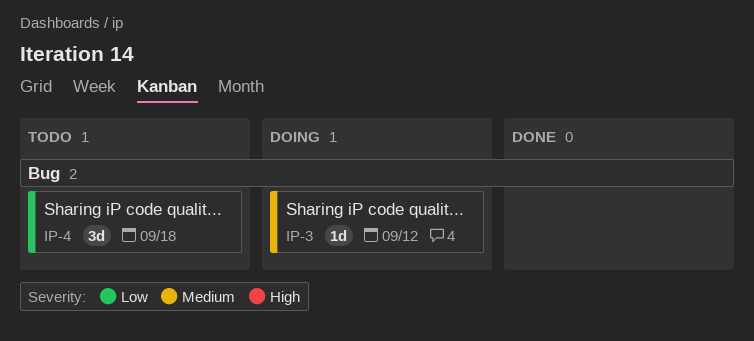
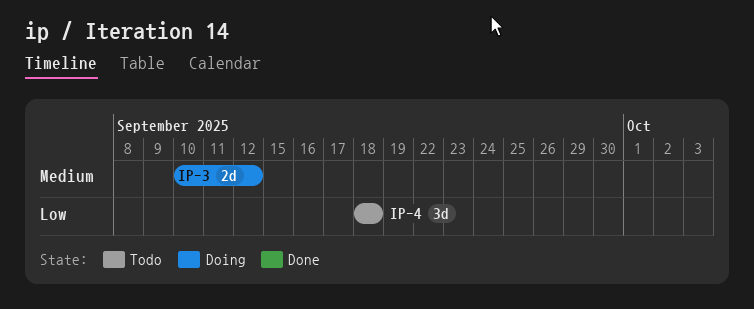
IP-3, estimate: 1d -> 2d

